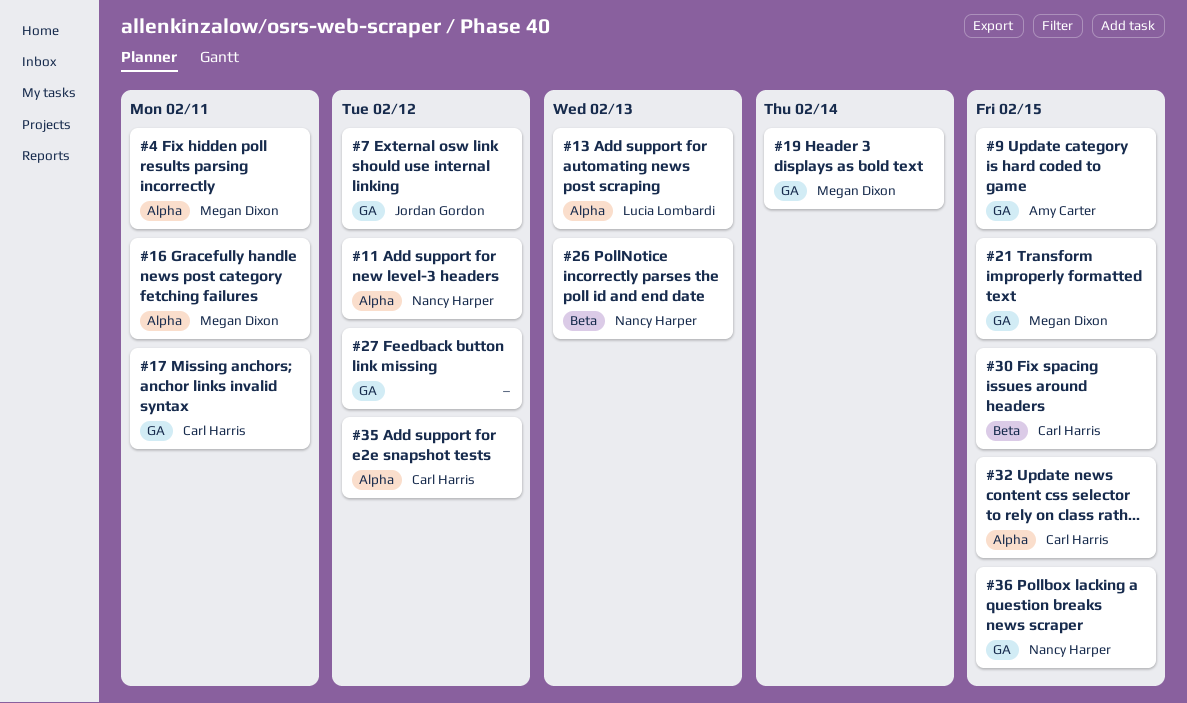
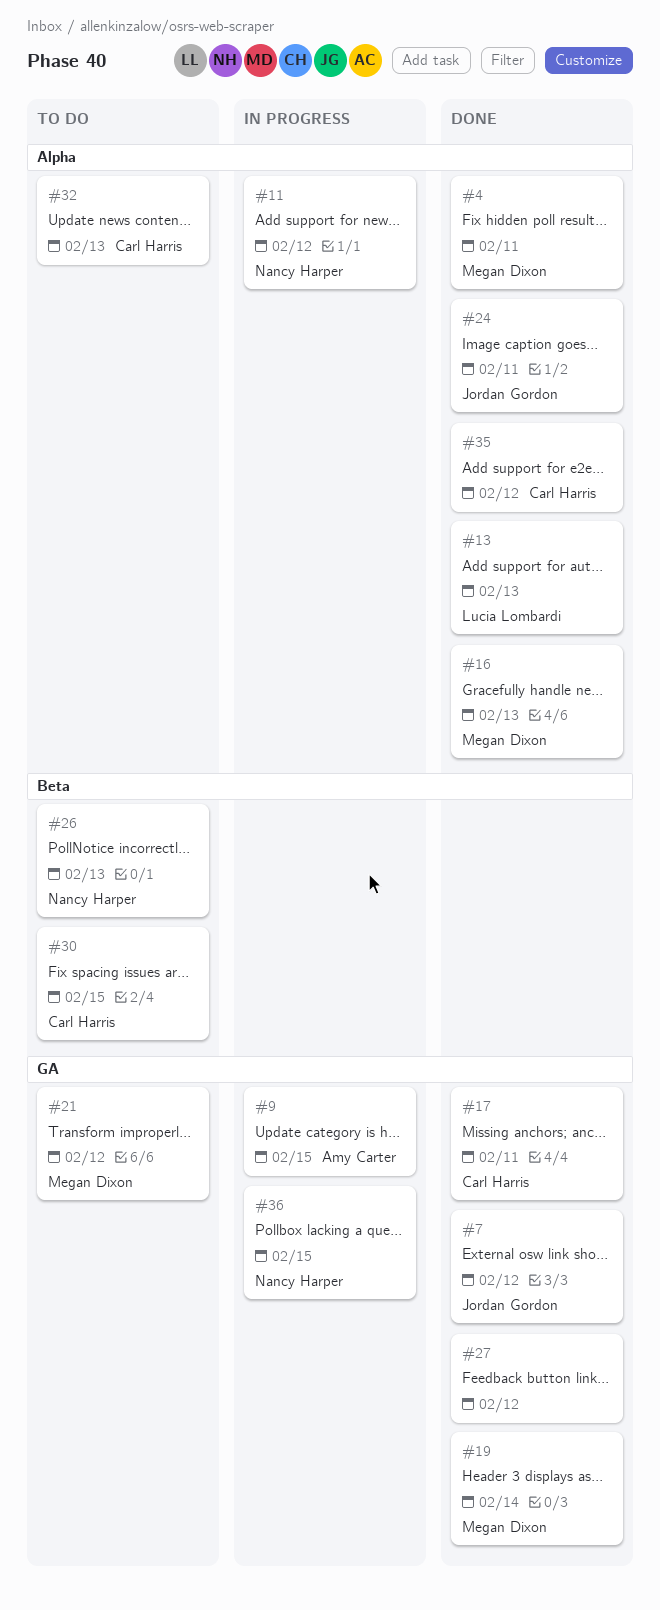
#16, due: Feb 11 -> Feb 13
#21, due: Feb 15 -> Feb 12
#24: none -> present
#32, due: Feb 15 -> Feb 13

